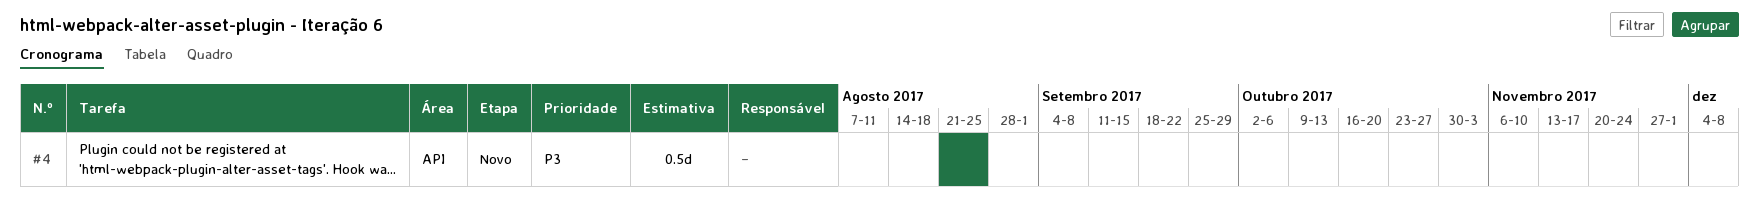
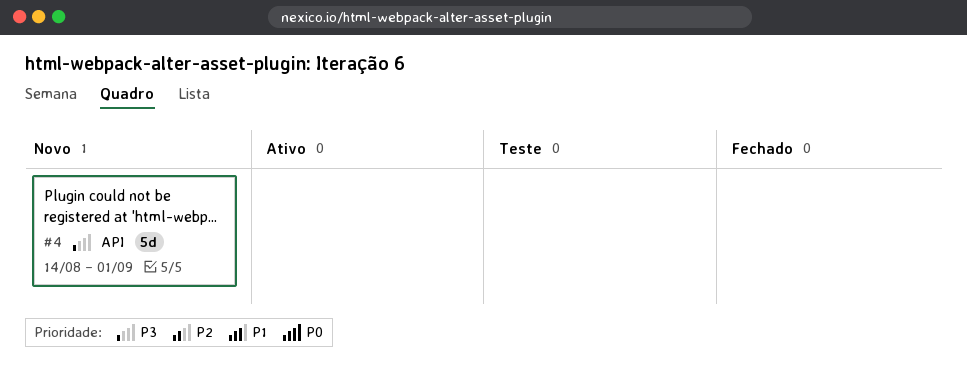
#4, estimate: 0.5d -> 5d
#4, start: Aug 21 -> Aug 14
#4, due: Aug 25 -> Sep 1

